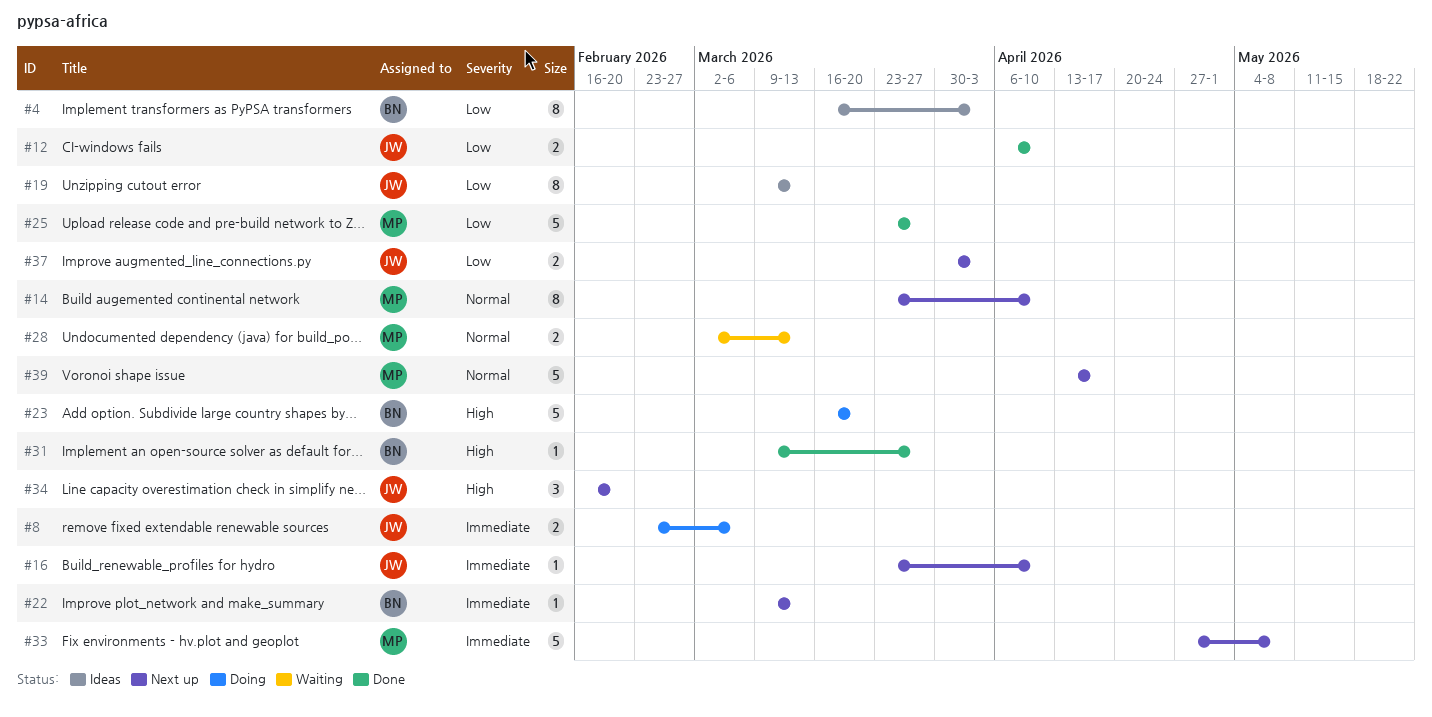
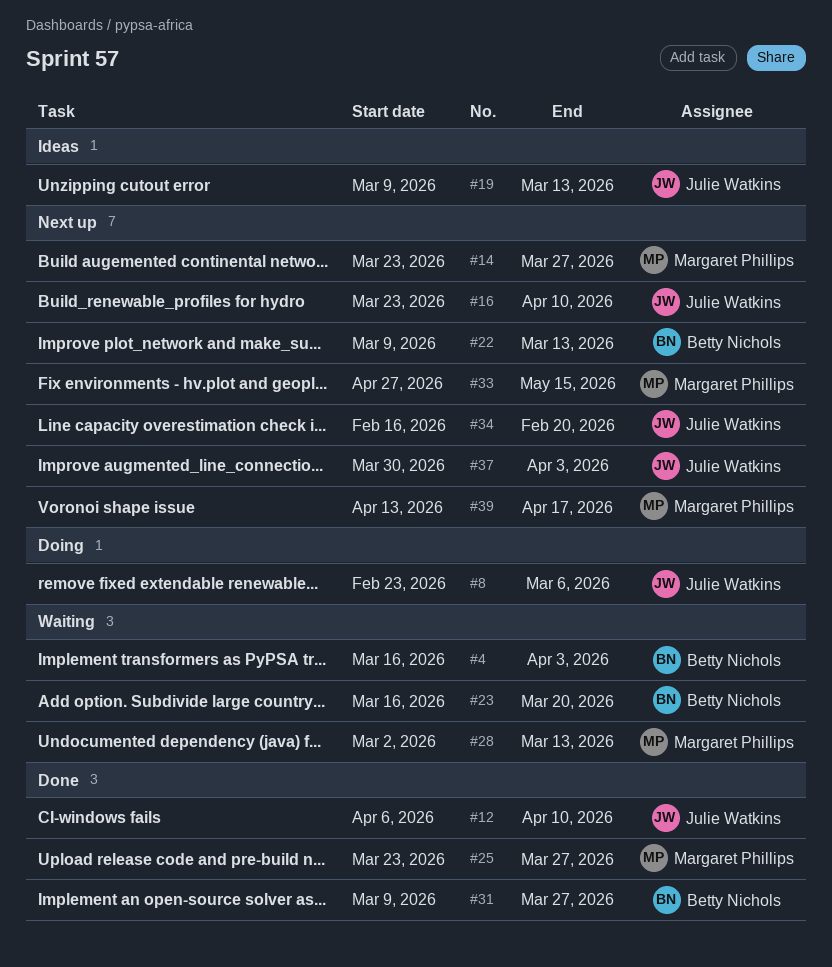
#4, status: Ideas -> Waiting
#14, due: Apr 10 -> Mar 27
#23, status: Doing -> Waiting
#33, due: May 8 -> May 15

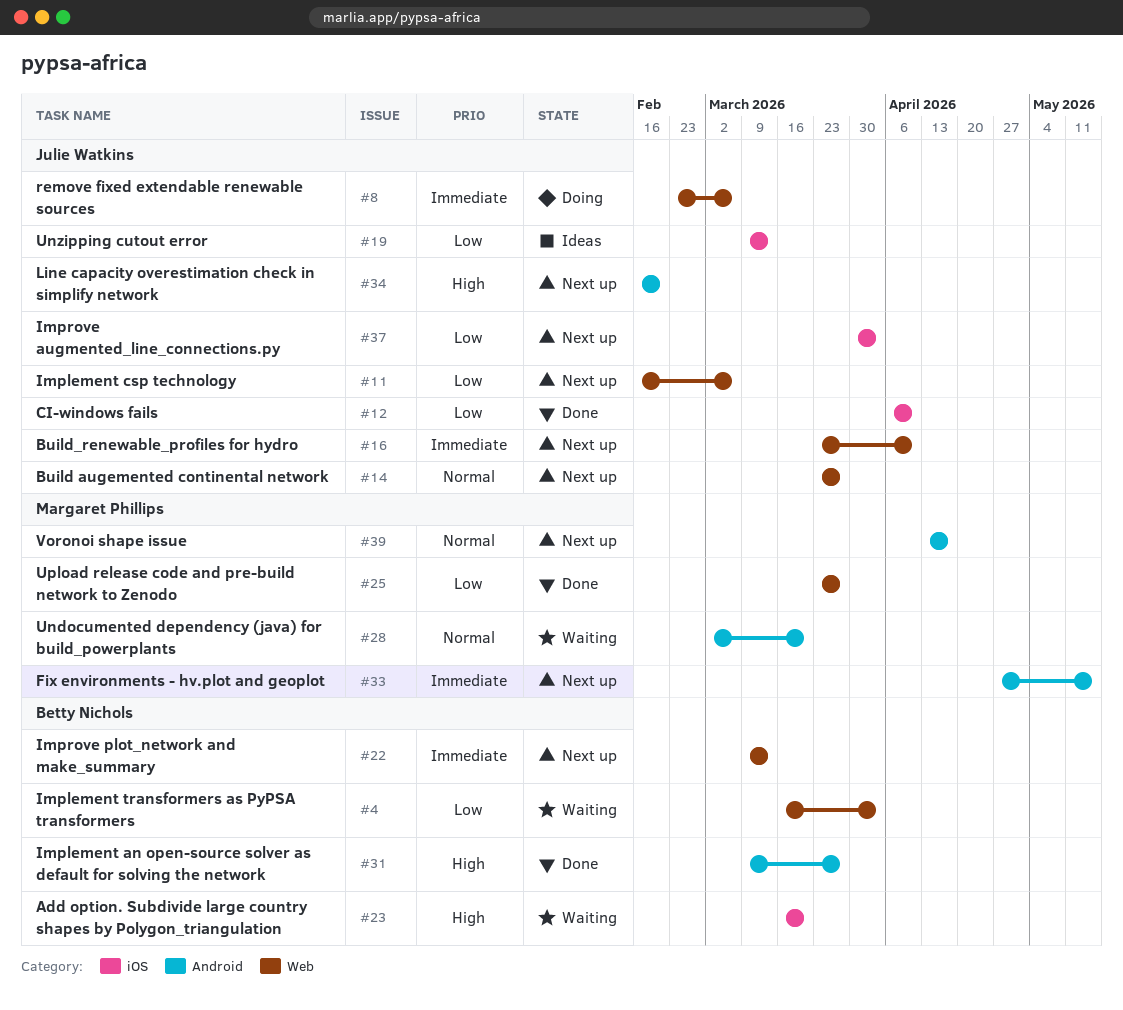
#11: none -> present
#14, owner: Margaret Phillips -> Julie Watkins
#28, due: Mar 13 -> Mar 20

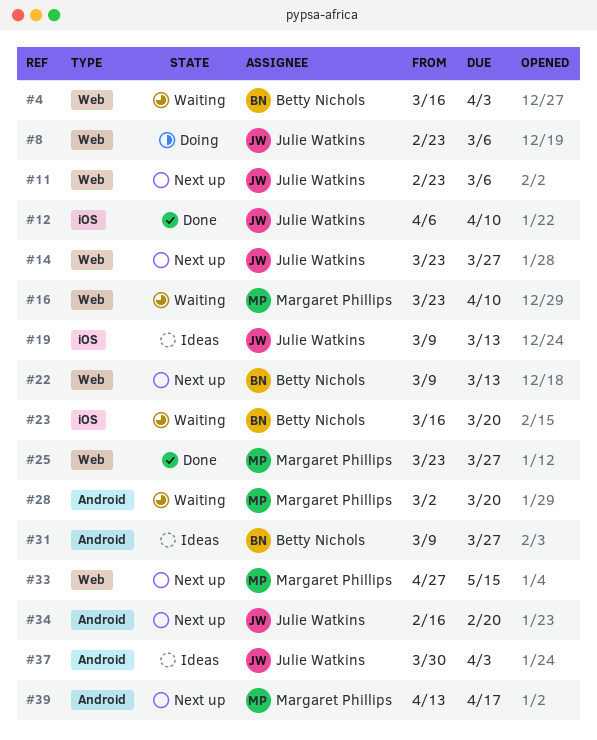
#11, start: Feb 16 -> Feb 23
#16, status: Next up -> Waiting
#16, owner: Julie Watkins -> Margaret Phillips
#31, status: Done -> Ideas
#33, label: Android -> Web
#37, status: Next up -> Ideas
#37, label: iOS -> Android

